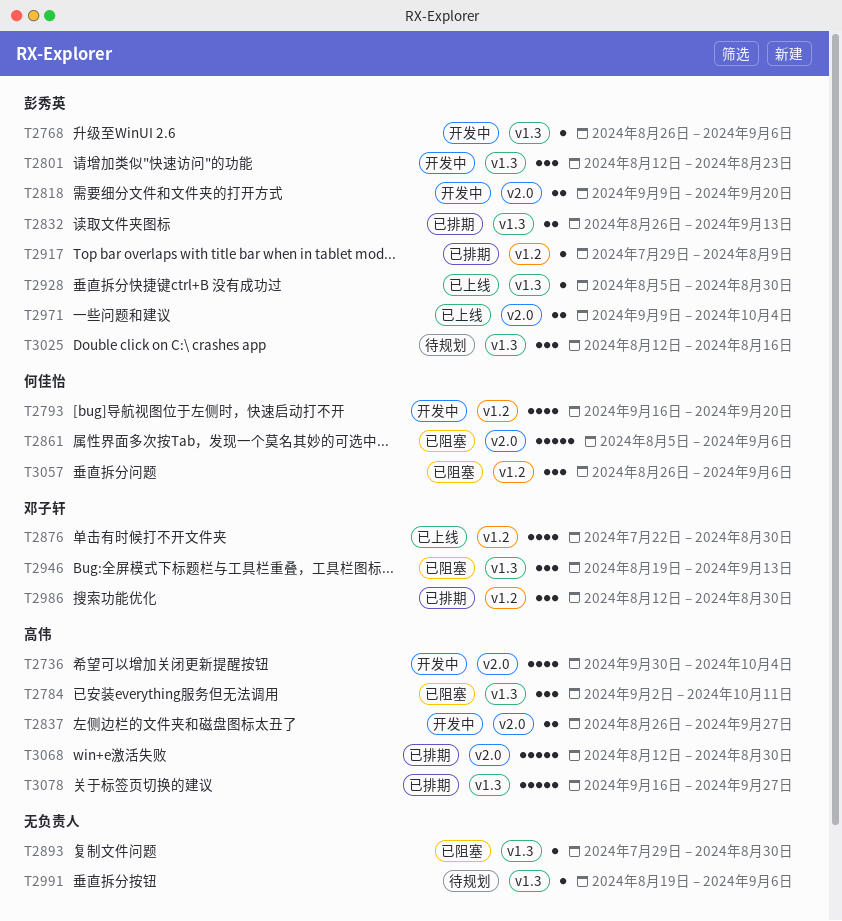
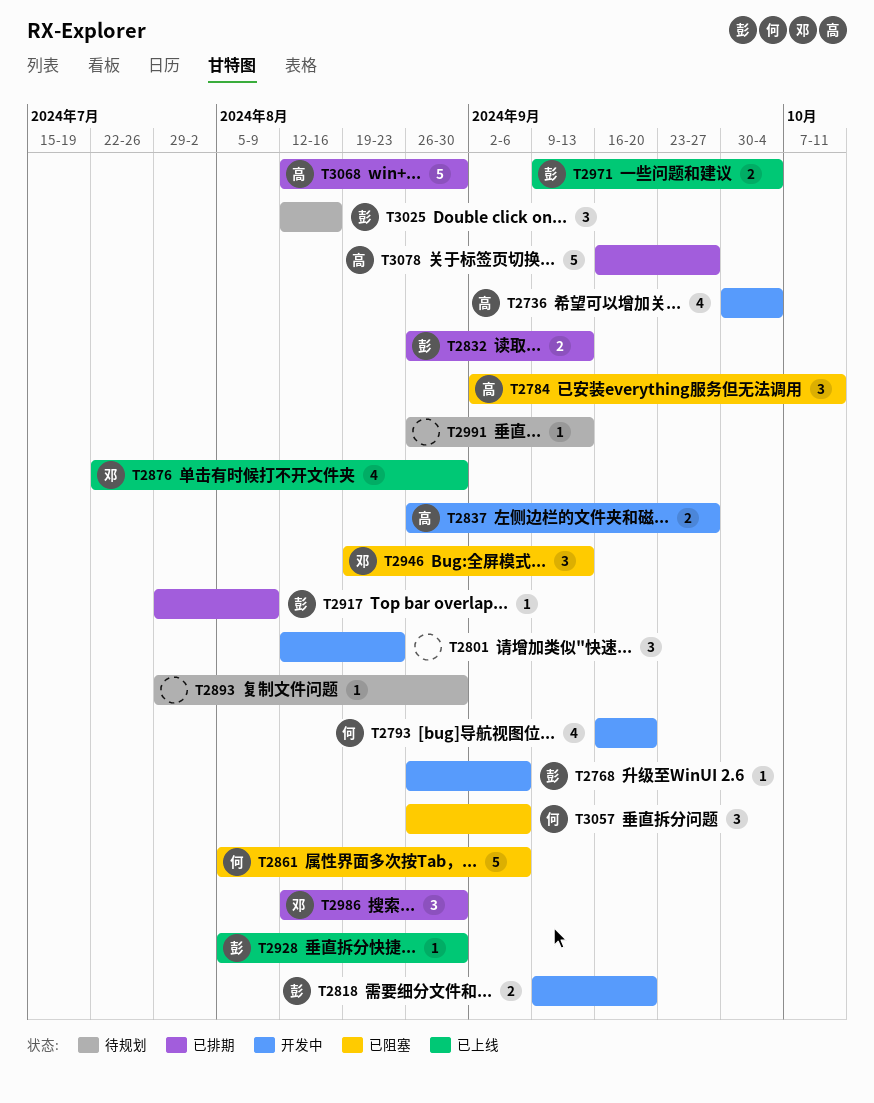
T2801, owner: 彭秀英 -> none
T2893, status: 已阻塞 -> 待规划
T2991, start: Aug 19 -> Aug 26
T2991, due: Sep 6 -> Sep 13

